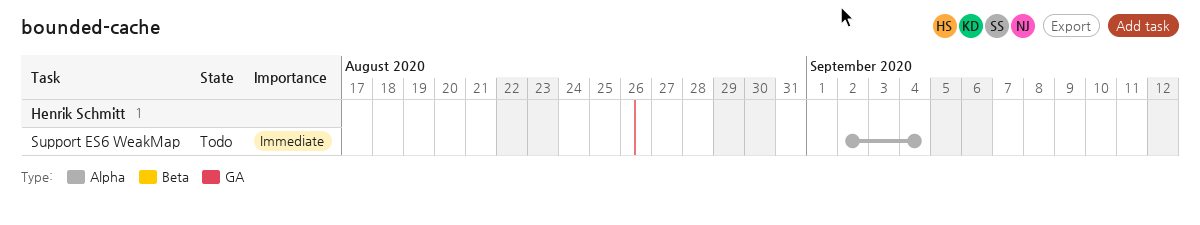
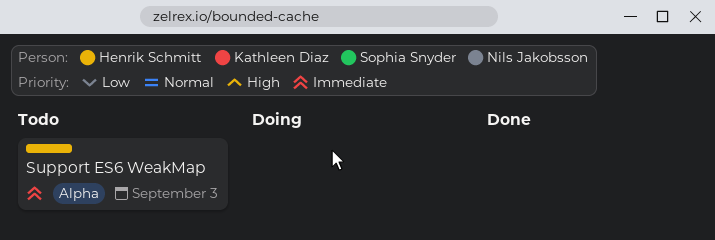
Support ES6 WeakMap, due: Sep 4 -> Sep 3

